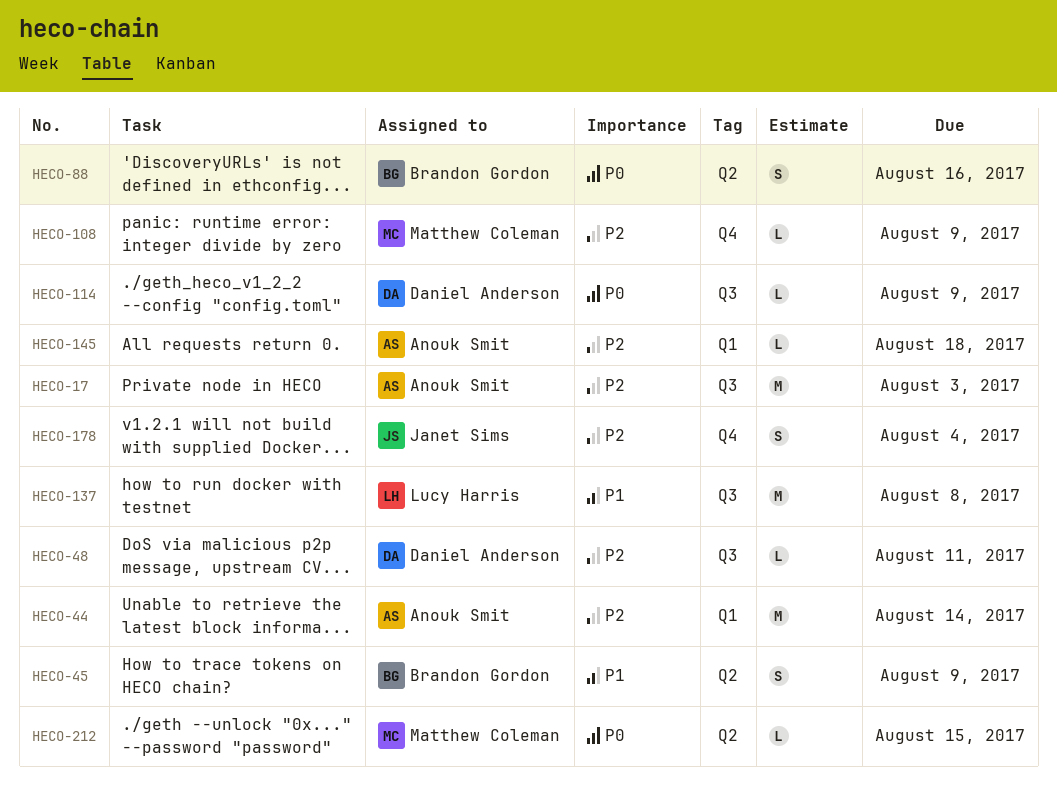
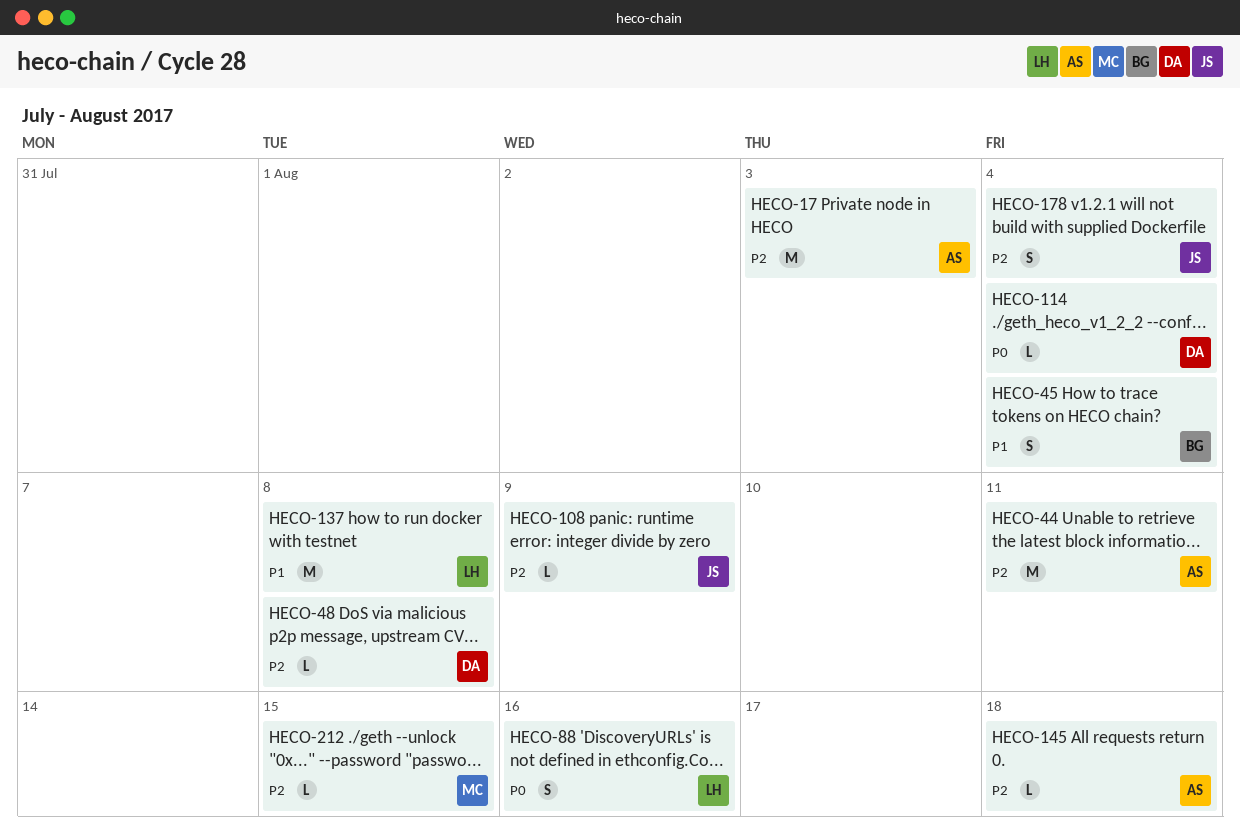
HECO-44, due: Aug 14 -> Aug 11
HECO-45, due: Aug 9 -> Aug 4
HECO-48, due: Aug 11 -> Aug 8
HECO-88, owner: Brandon Gordon -> Lucy Harris
HECO-108, owner: Matthew Coleman -> Janet Sims
HECO-114, due: Aug 9 -> Aug 4
HECO-212, priority: P0 -> P2

